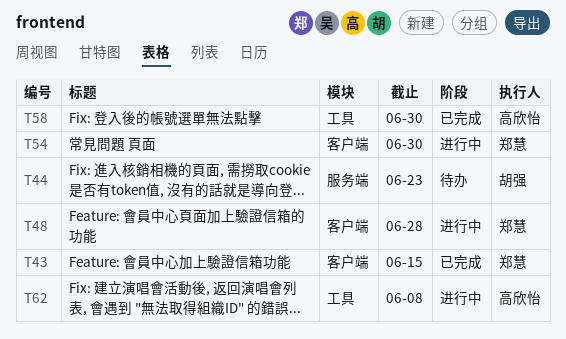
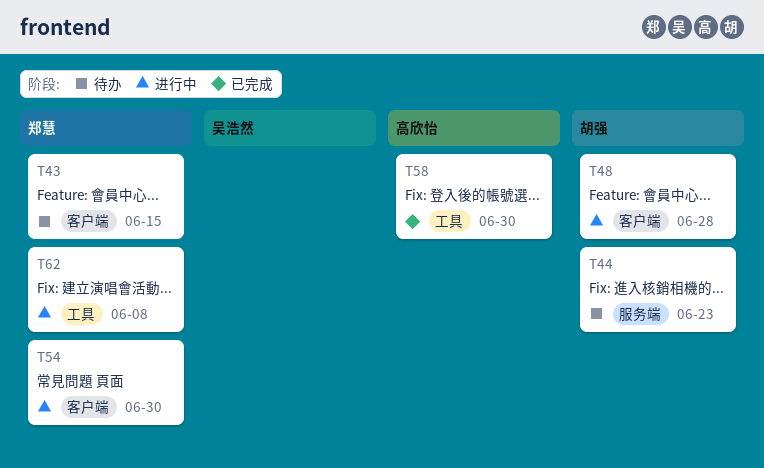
T43, status: 已完成 -> 待办
T48, owner: 郑慧 -> 胡强
T62, owner: 高欣怡 -> 郑慧

